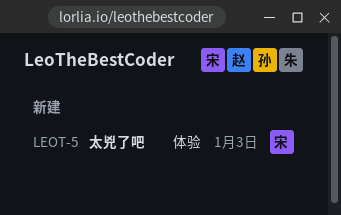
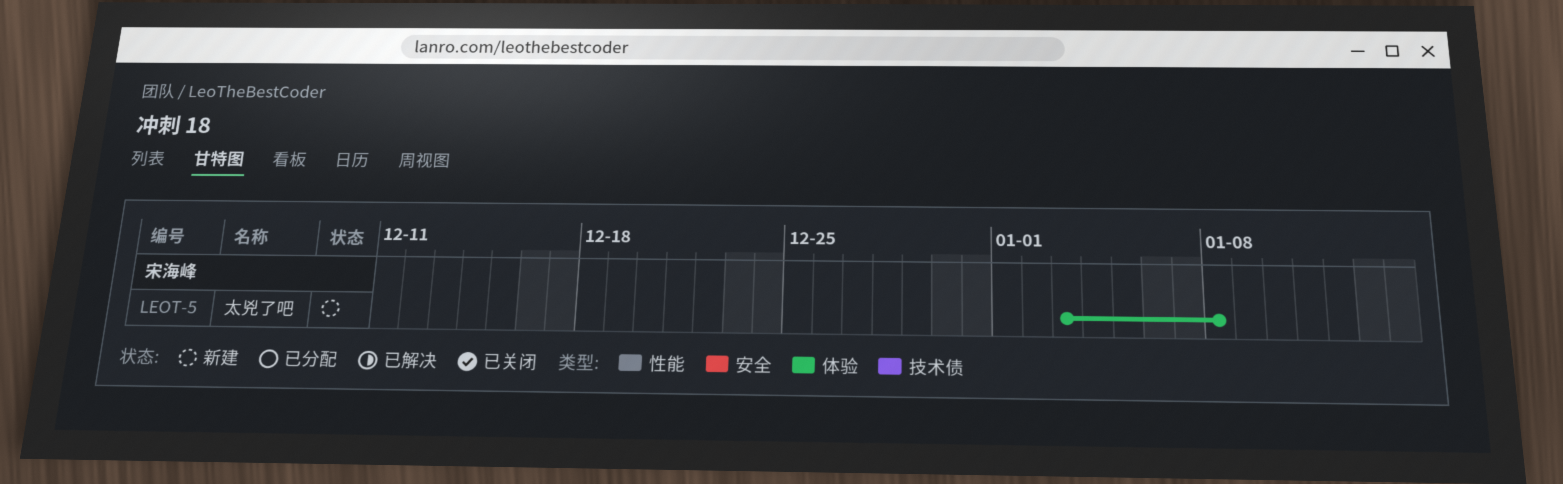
LEOT-5, due: Jan 3 -> Jan 8

